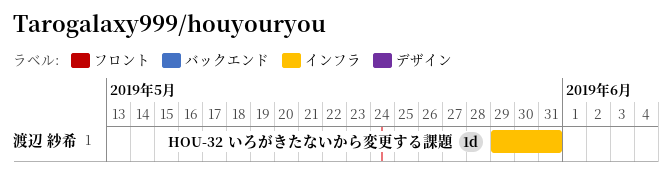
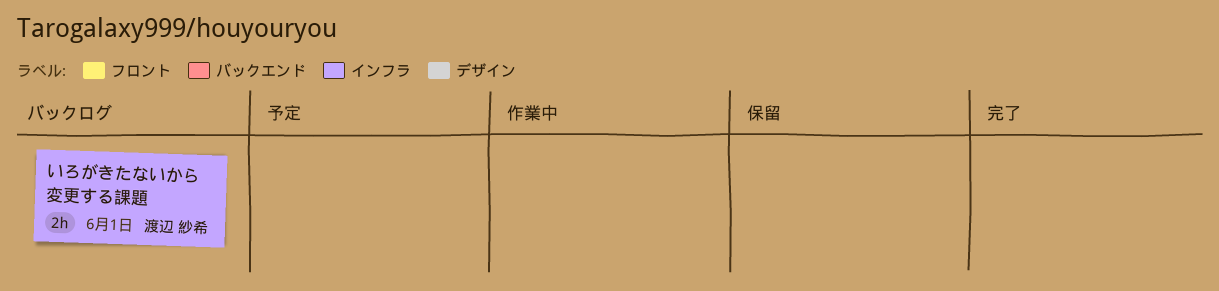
いろがきたないから変更する課題, estimate: 1d -> 2h
いろがきたないから変更する課題, due: May 31 -> Jun 1

